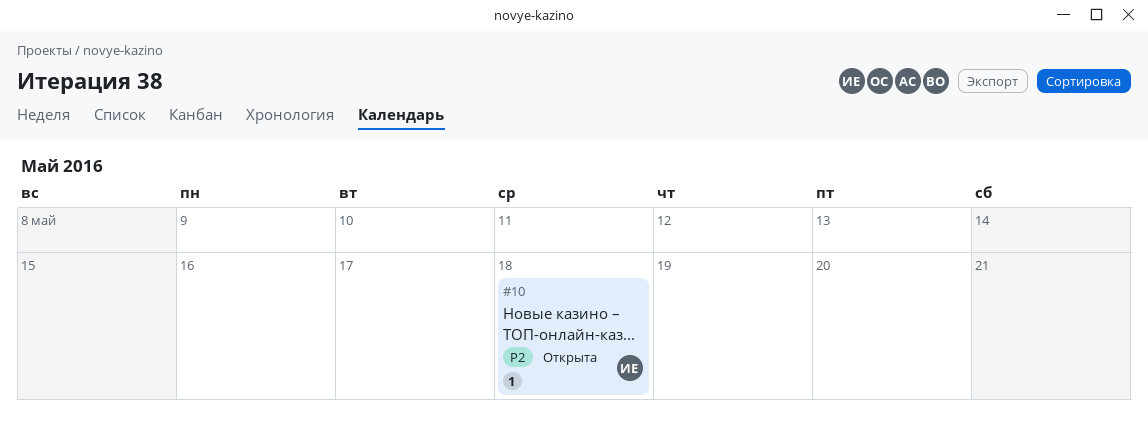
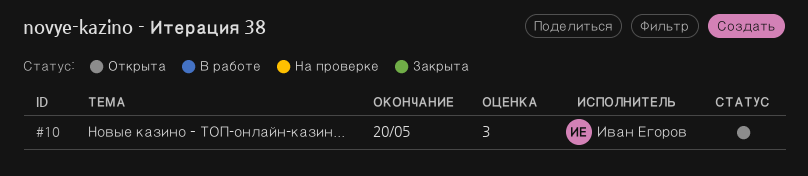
#10, estimate: 1 -> 3
#10, due: May 18 -> May 20

